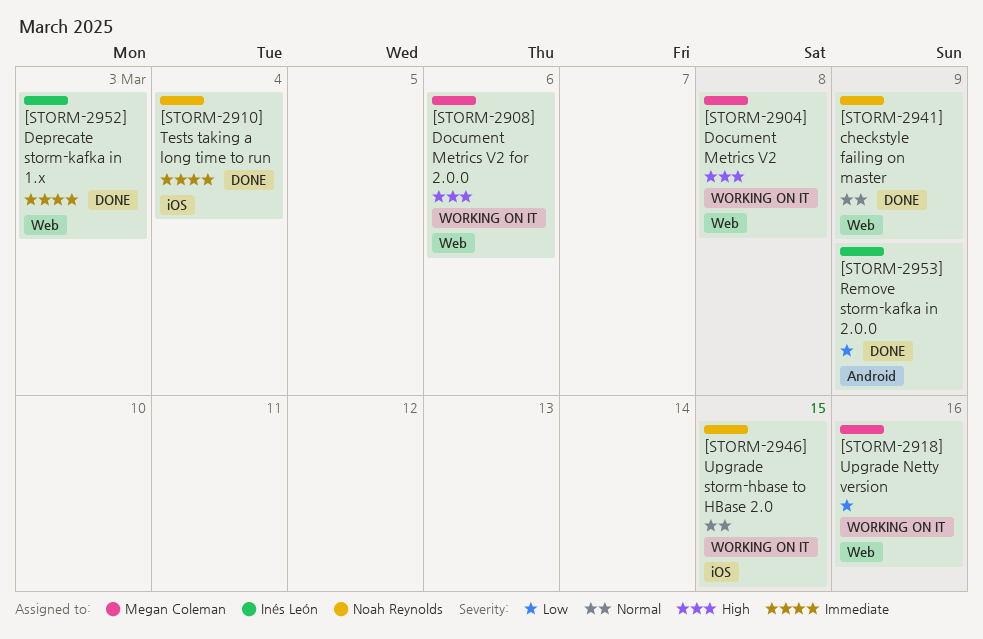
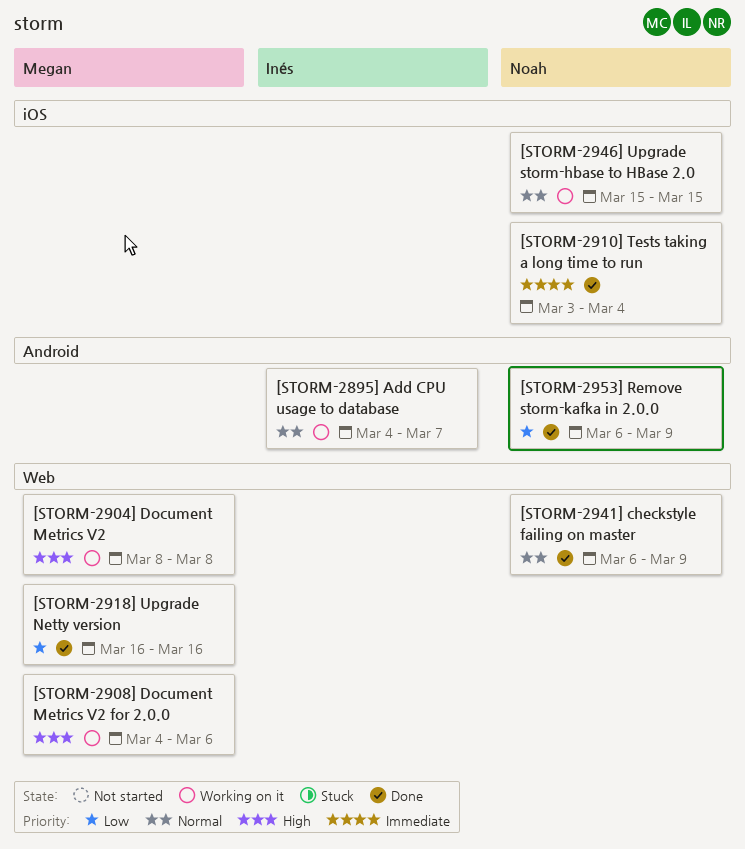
[STORM-2895] Add CPU usage to database: none -> present
[STORM-2918] Upgrade Netty version, status: Working on it -> Done
[STORM-2952] Deprecate storm-kafka in 1.x: present -> none
[STORM-2953] Remove storm-kafka in 2.0.0, owner: Inés León -> Noah Reynolds

